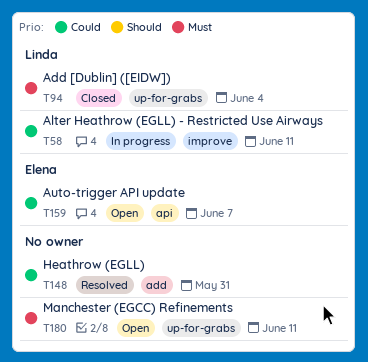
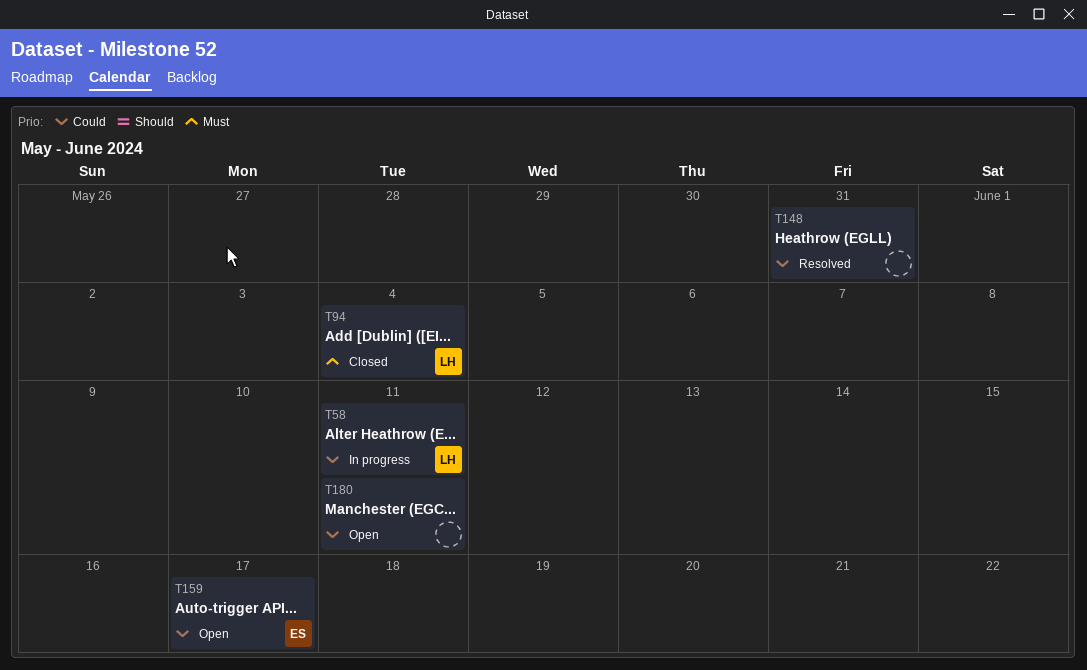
T159, due: Jun 7 -> Jun 17
T180, priority: Must -> Could

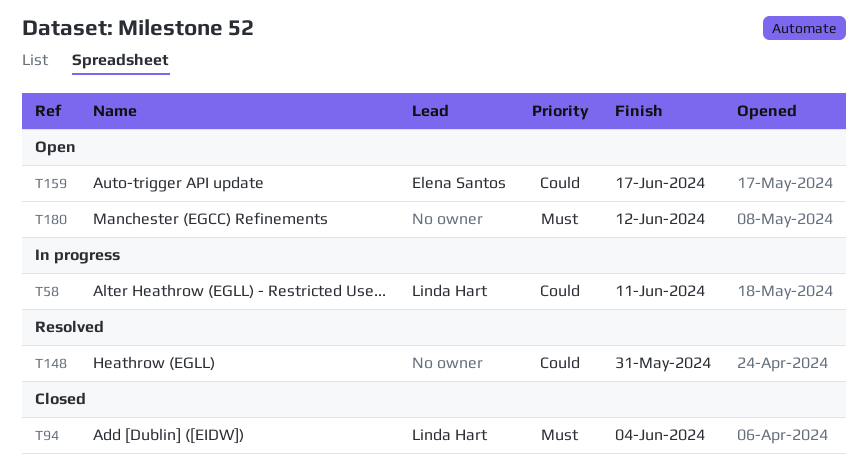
T180, priority: Could -> Must
T180, due: Jun 11 -> Jun 12

